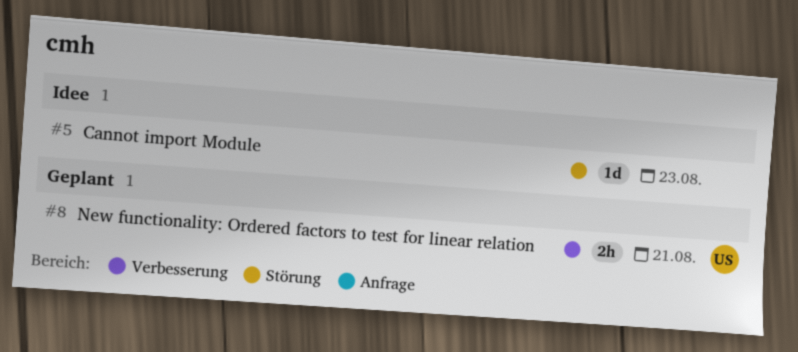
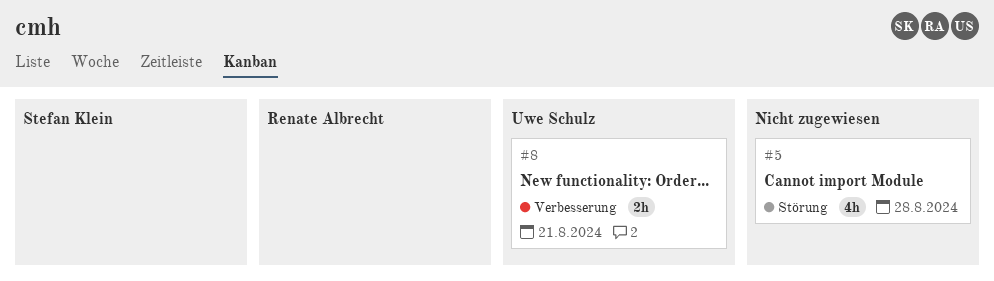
#5, estimate: 1d -> 4h
#5, due: Aug 23 -> Aug 28

